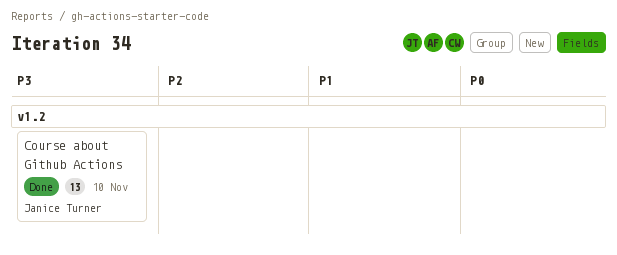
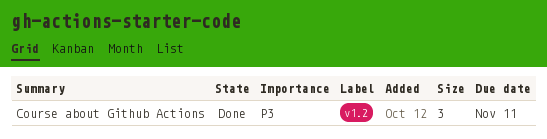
Course about Github Actions, estimate: 13 -> 3
Course about Github Actions, due: Nov 10 -> Nov 11

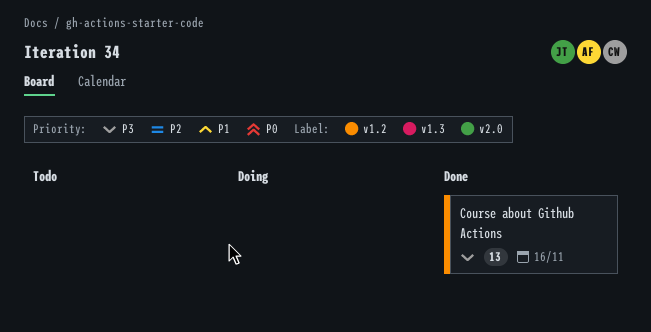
Course about Github Actions, estimate: 3 -> 13
Course about Github Actions, due: Nov 11 -> Nov 16

